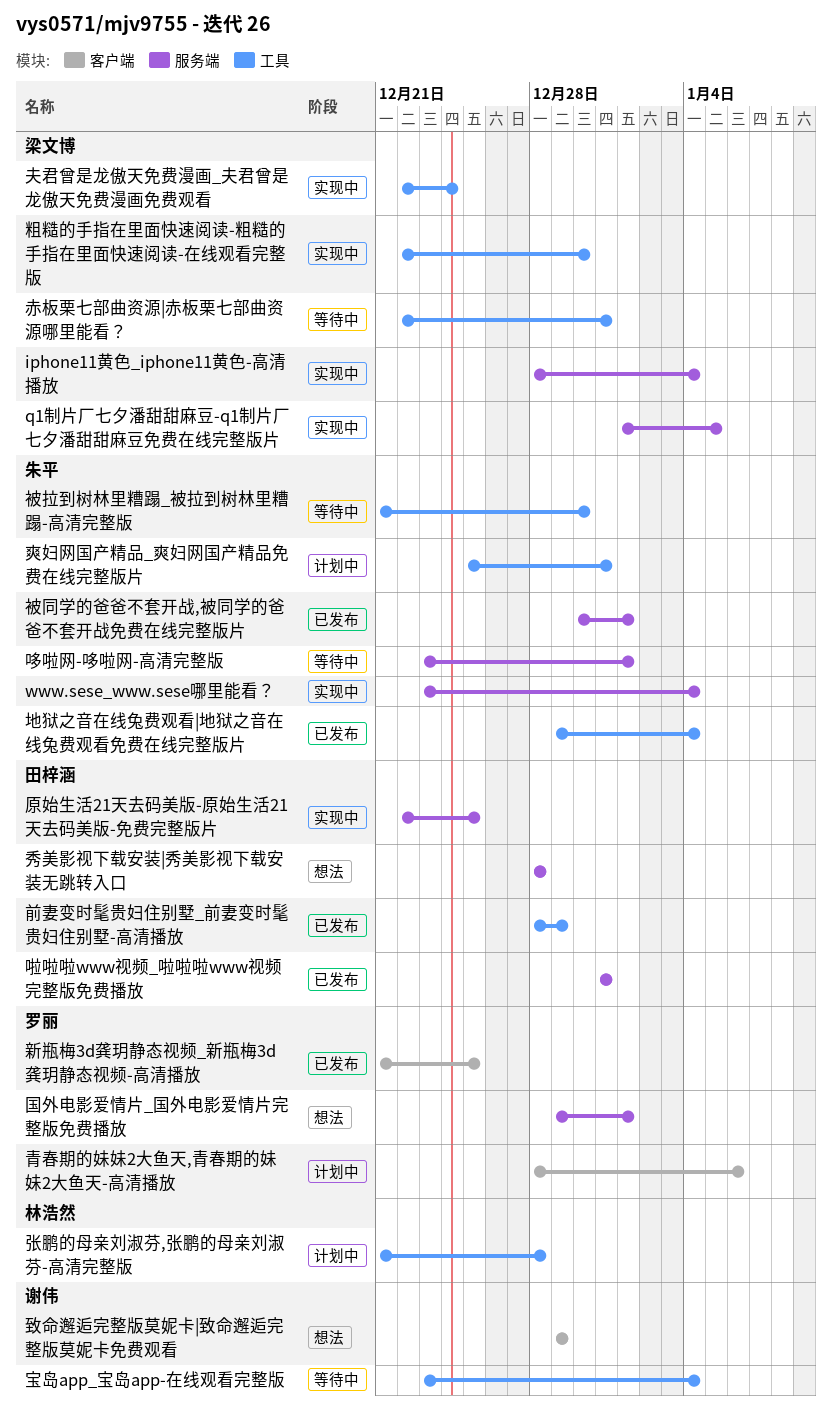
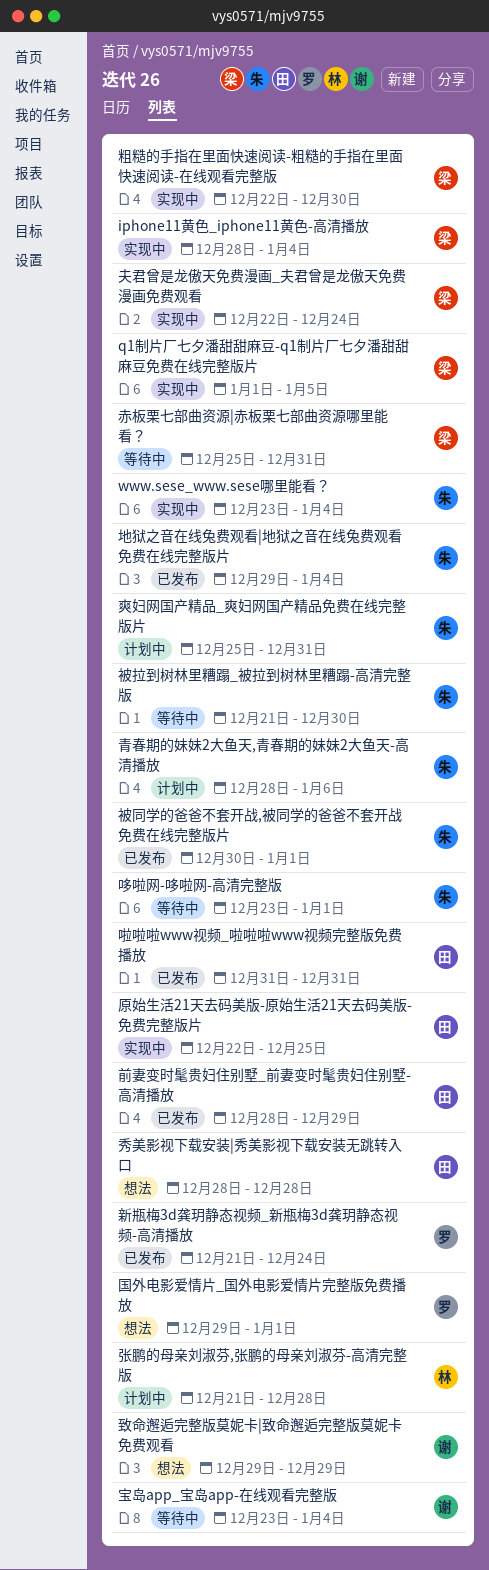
新瓶梅3d龚玥静态视频_新瓶梅3d龚玥静态视频-高清播放, due: Dec 25 -> Dec 24
赤板栗七部曲资源|赤板栗七部曲资源哪里能看？, start: Dec 22 -> Dec 25
青春期的妹妹2大鱼天,青春期的妹妹2大鱼天-高清播放, owner: 罗丽 -> 朱平

